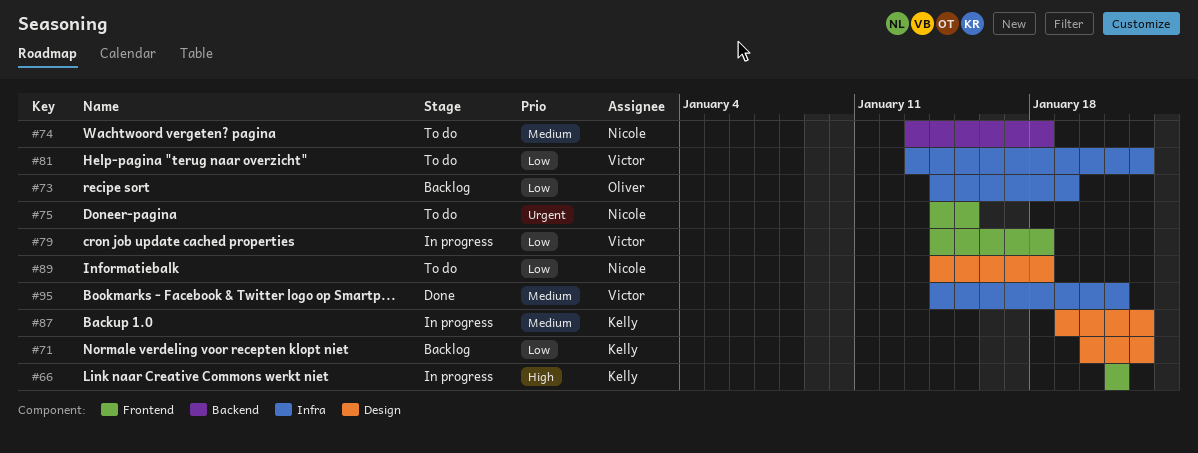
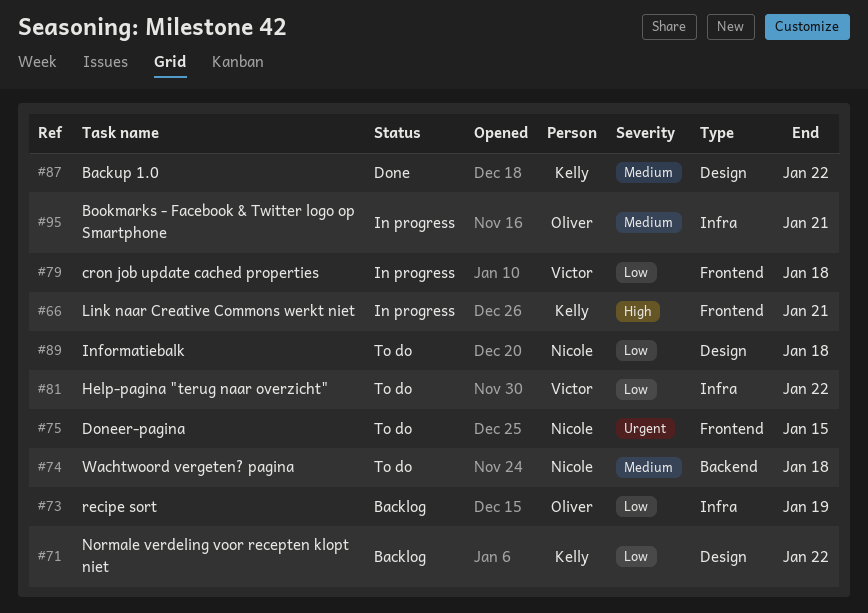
#87, status: In progress -> Done
#95, status: Done -> In progress
#95, owner: Victor -> Oliver

